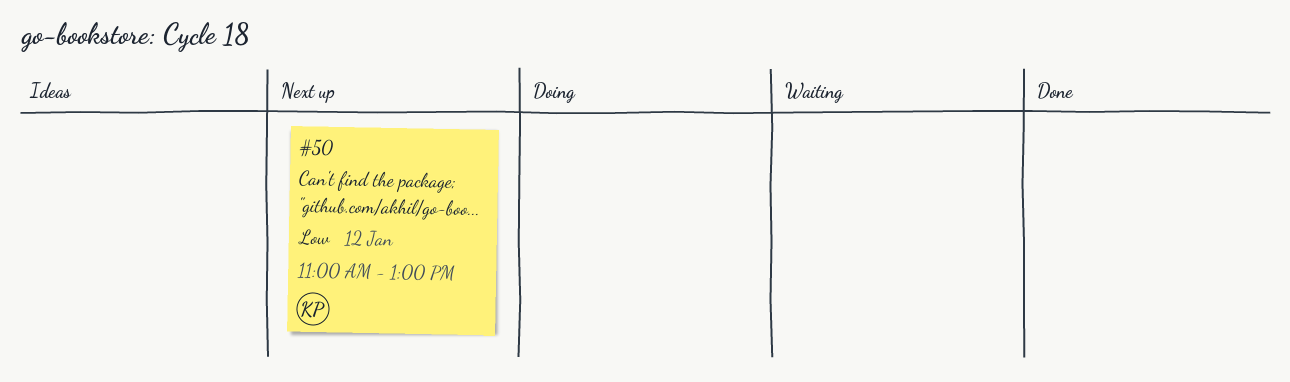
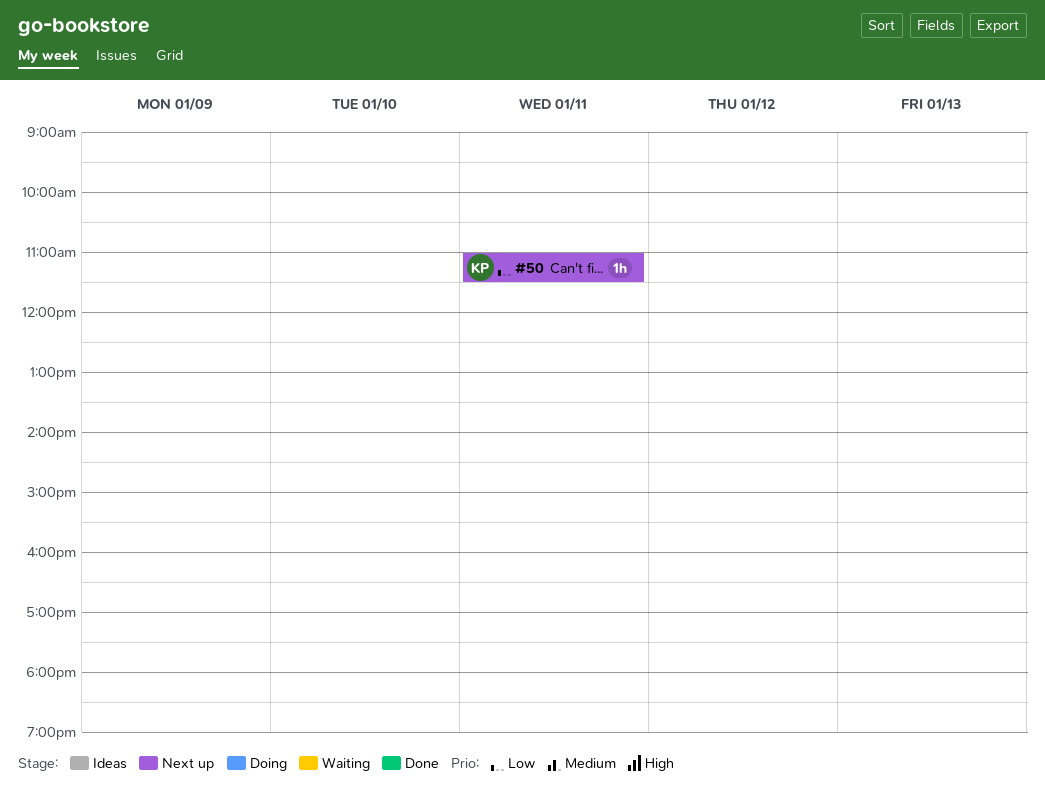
#50, day: Jan 12 -> Jan 11
#50, ends: 13:00 -> 11:30

